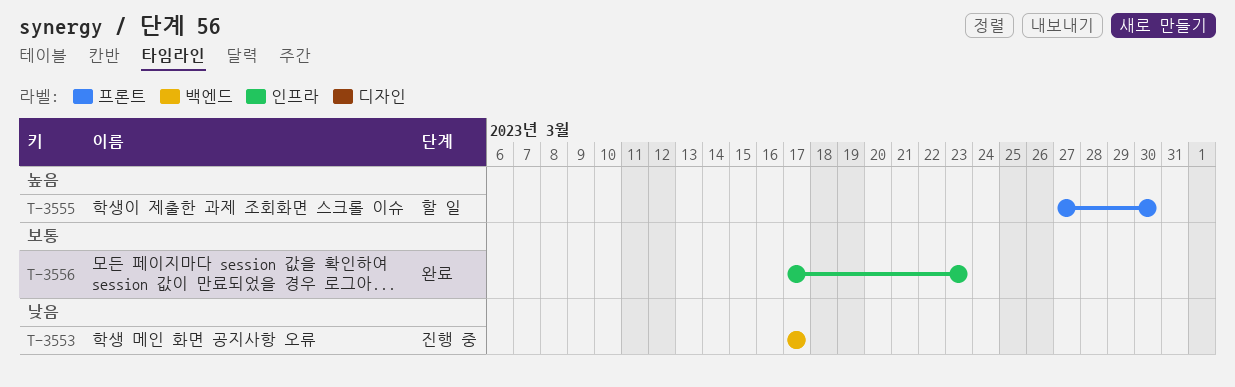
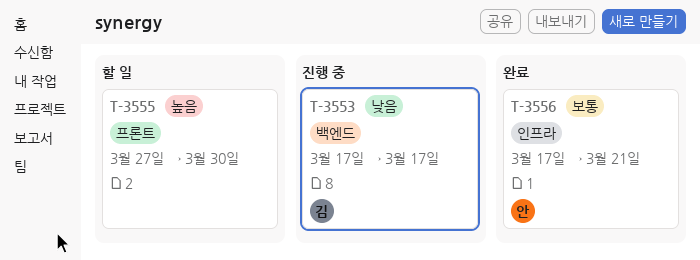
T-3556, due: Mar 23 -> Mar 21

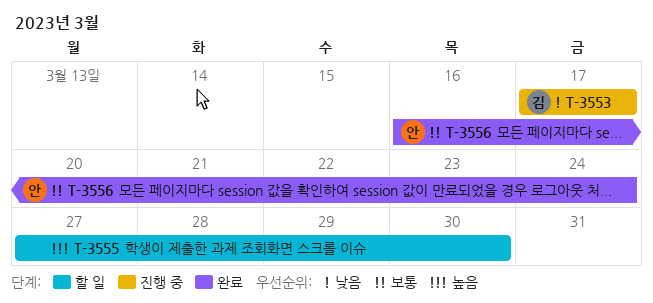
T-3556, start: Mar 17 -> Mar 16
T-3556, due: Mar 21 -> Mar 24

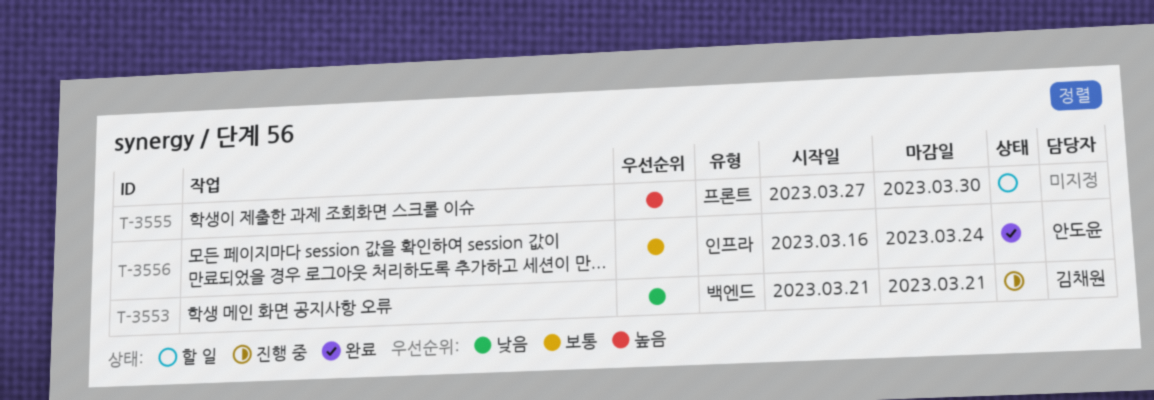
T-3553, start: Mar 17 -> Mar 21
T-3553, due: Mar 17 -> Mar 21

